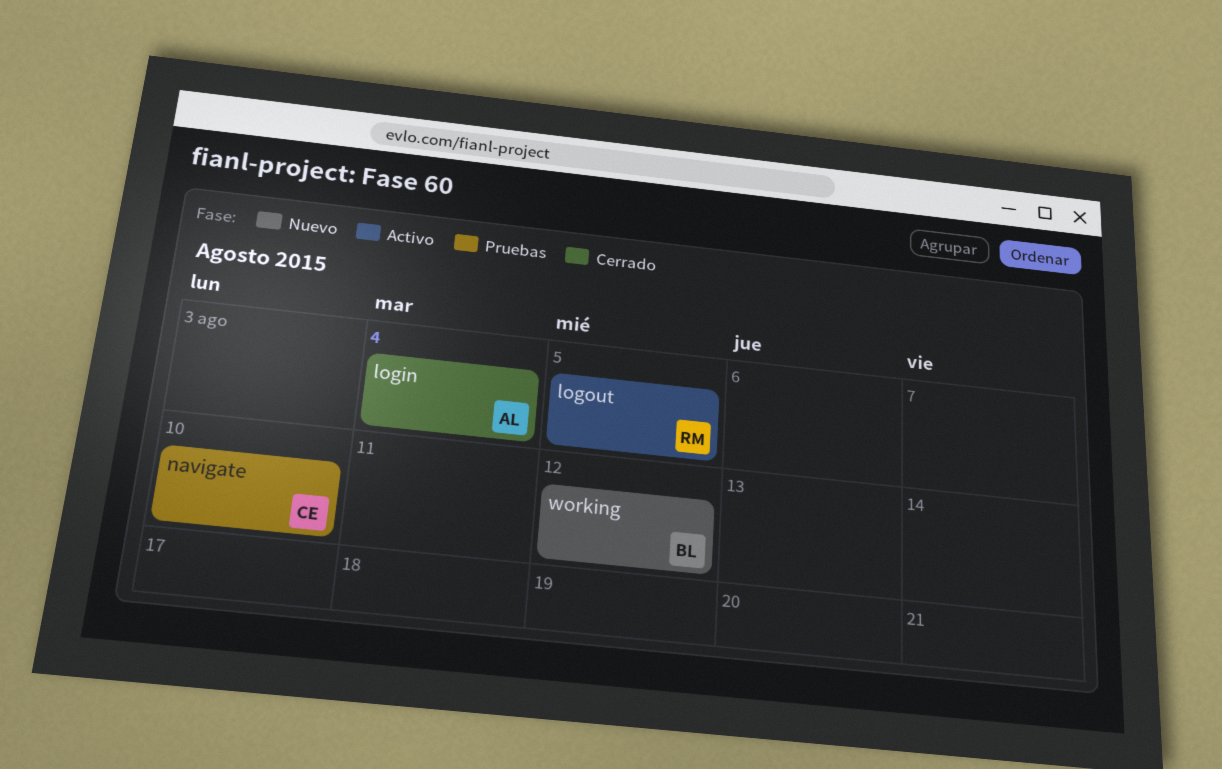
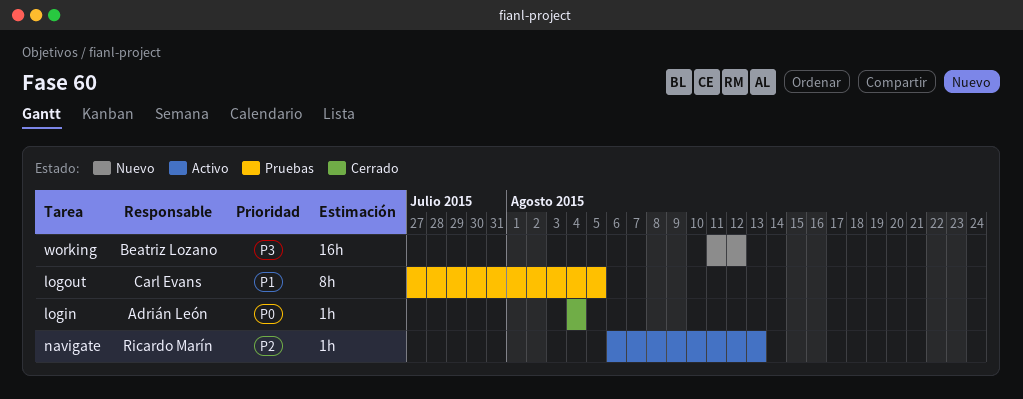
logout, status: Activo -> Pruebas
logout, owner: Ricardo Marín -> Carl Evans
navigate, status: Pruebas -> Activo
navigate, owner: Carl Evans -> Ricardo Marín
navigate, due: Aug 10 -> Aug 13

